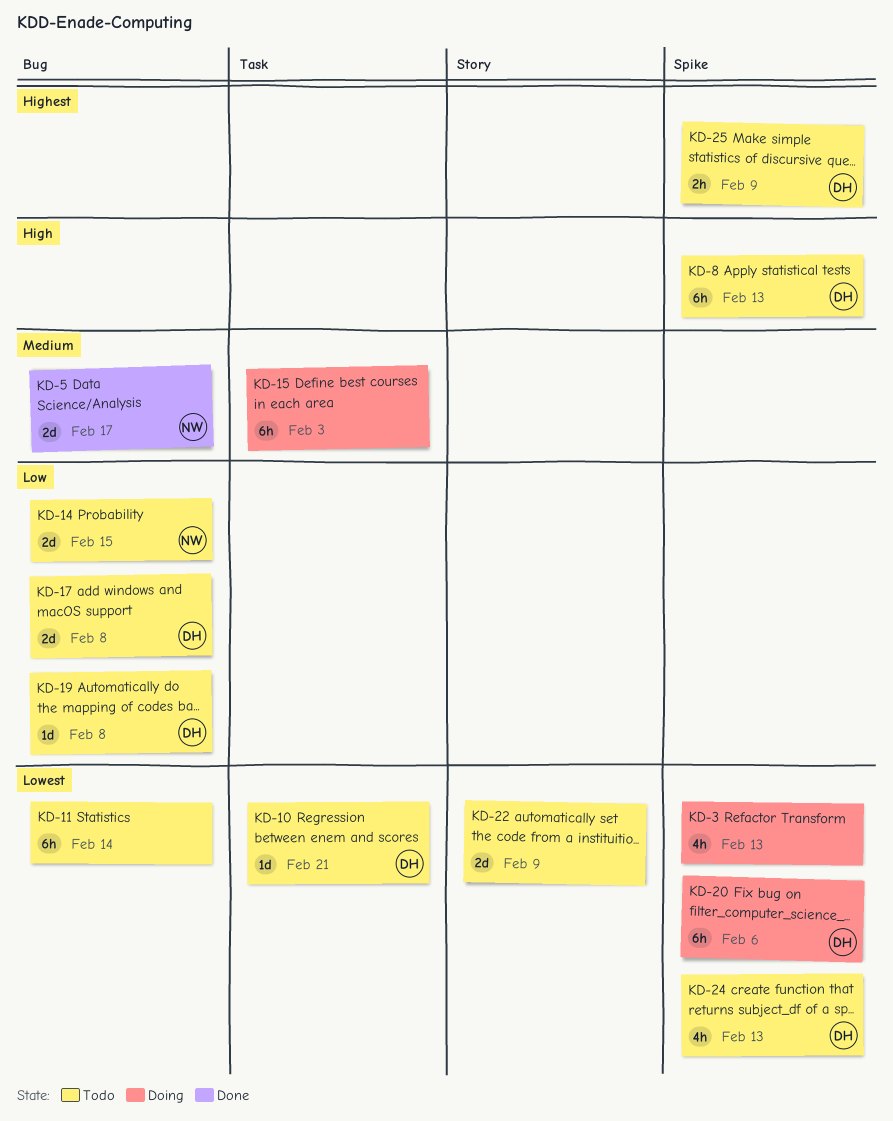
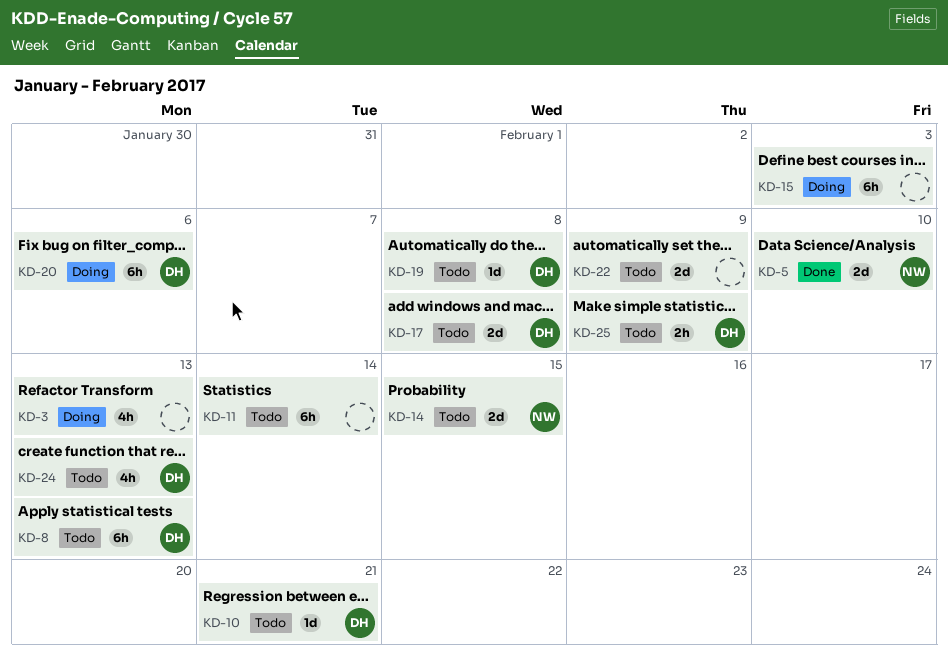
KD-5, due: Feb 17 -> Feb 10

